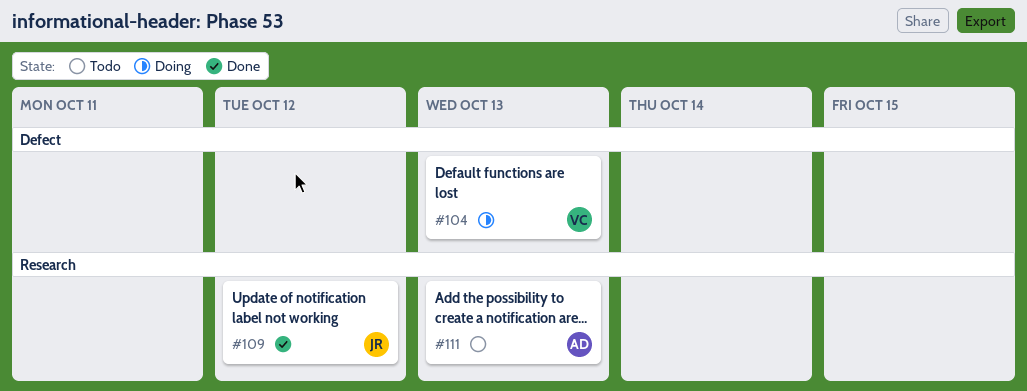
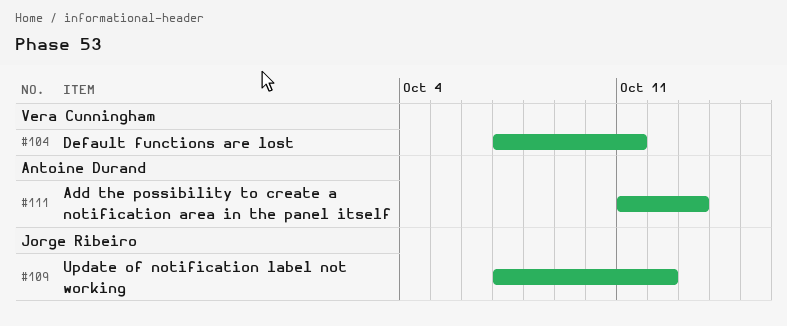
#104, due: Oct 13 -> Oct 11

